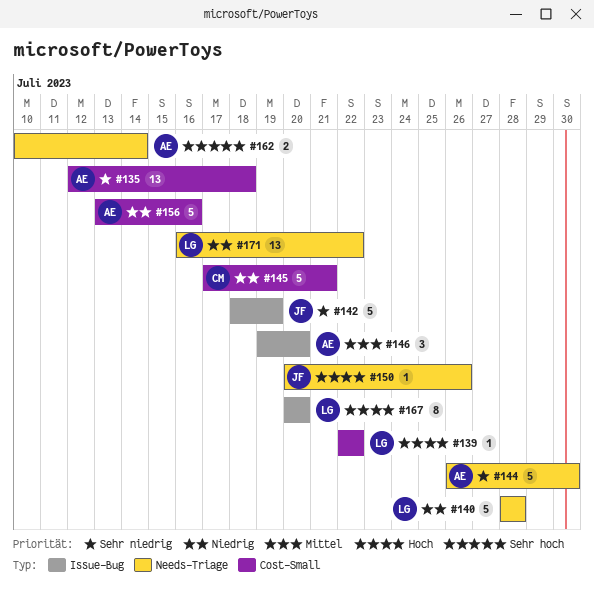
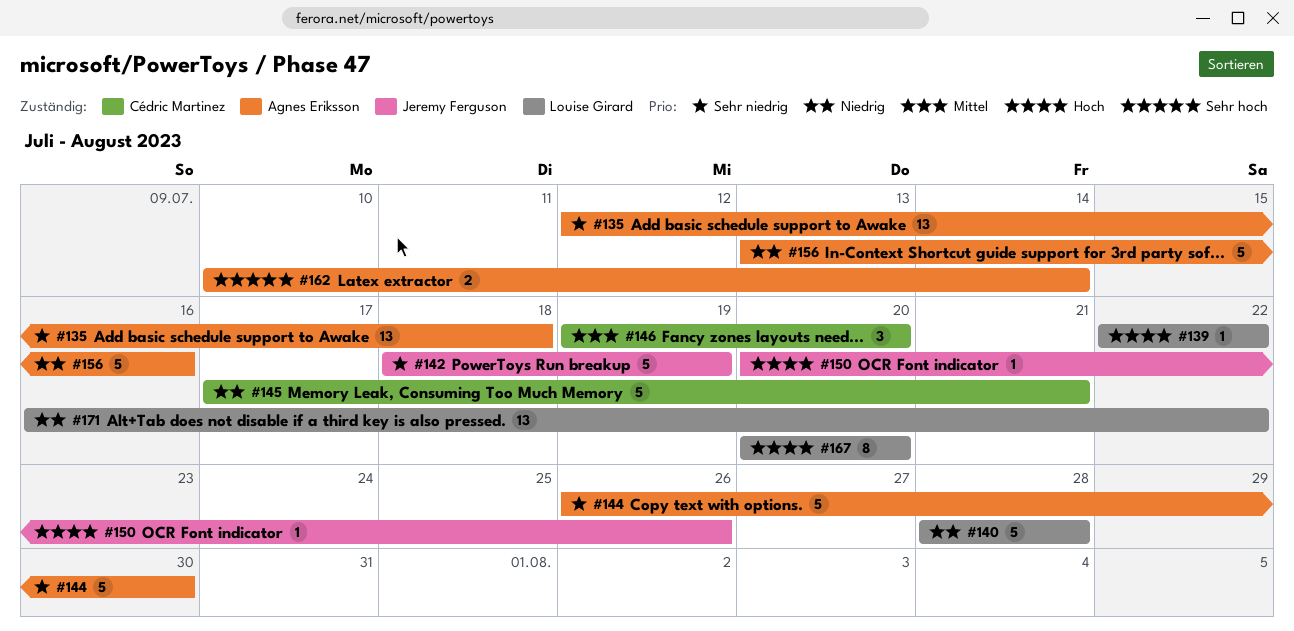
#146, owner: Agnes Eriksson -> Cédric Martinez

